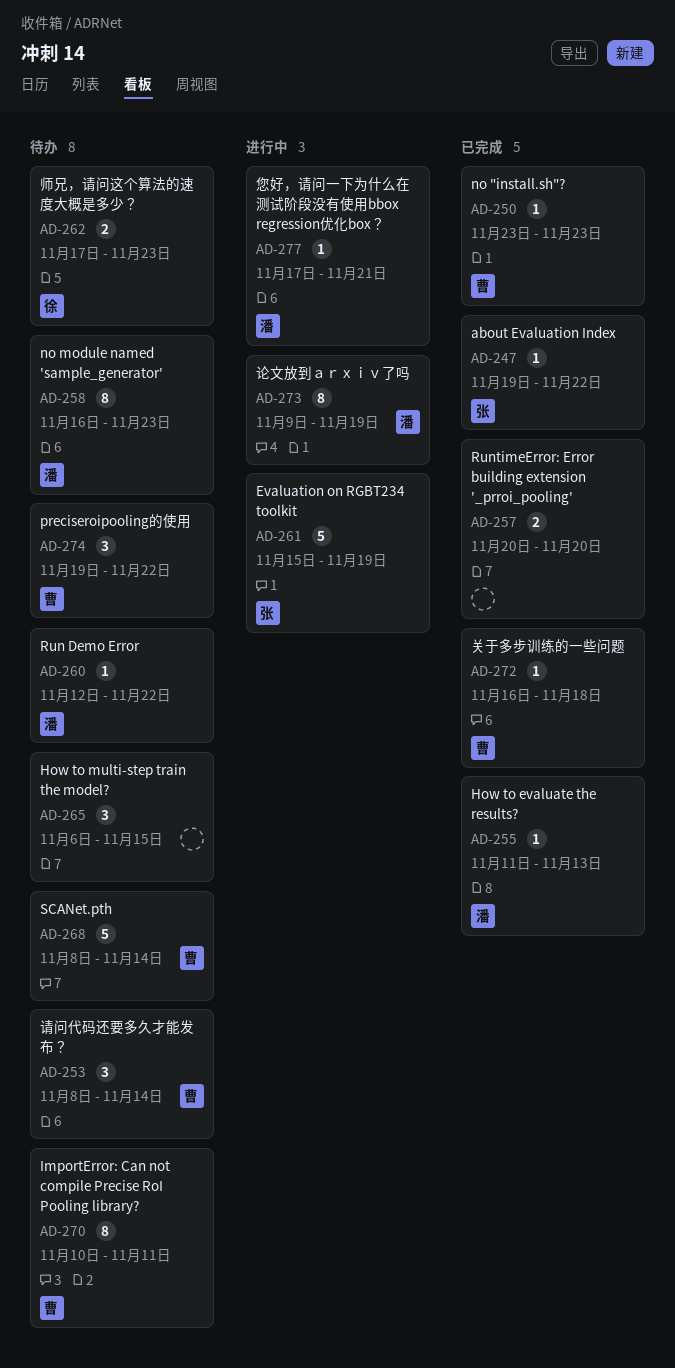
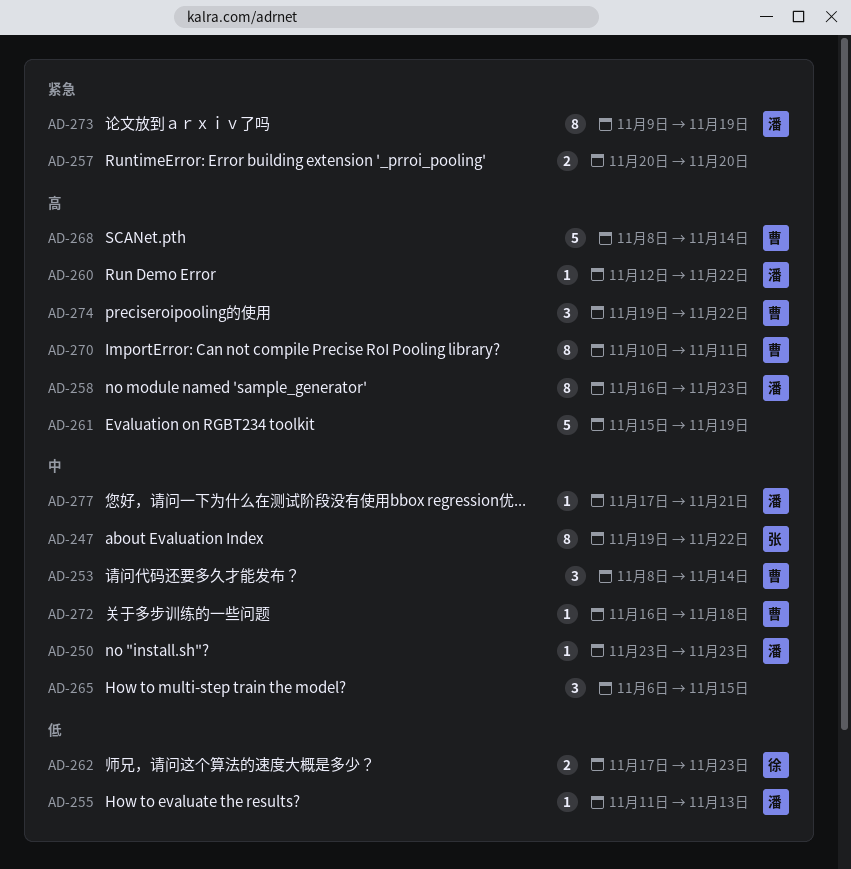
AD-247, estimate: 1 -> 8
AD-250, owner: 曹 -> 潘
AD-261, owner: 张 -> none

